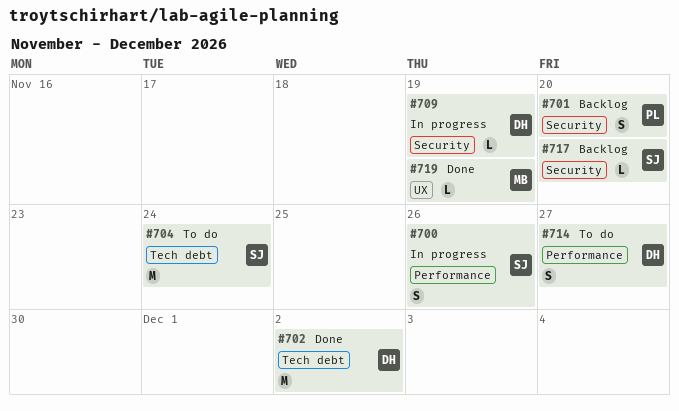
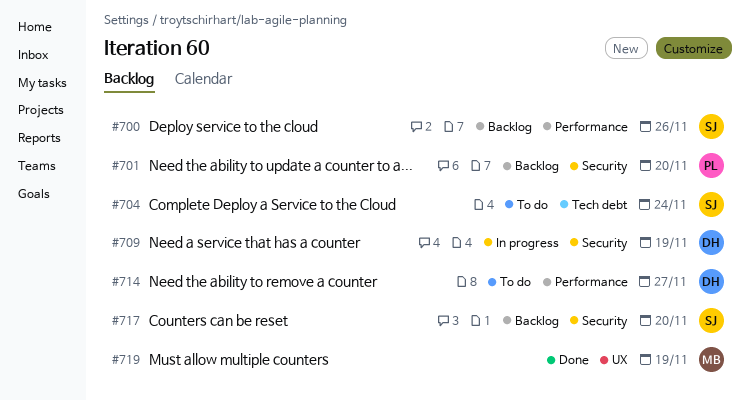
#700, status: In progress -> Backlog
#702: present -> none

